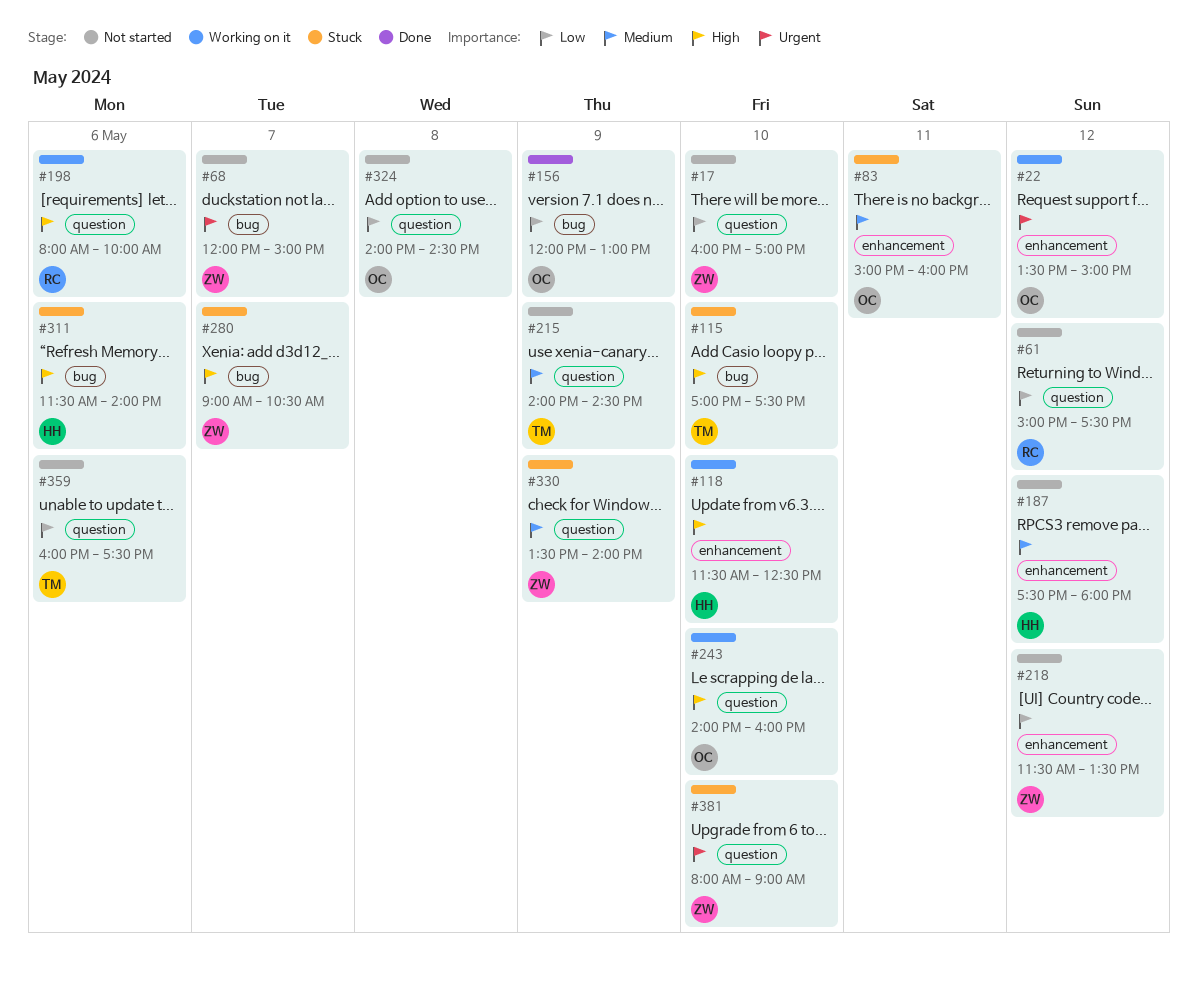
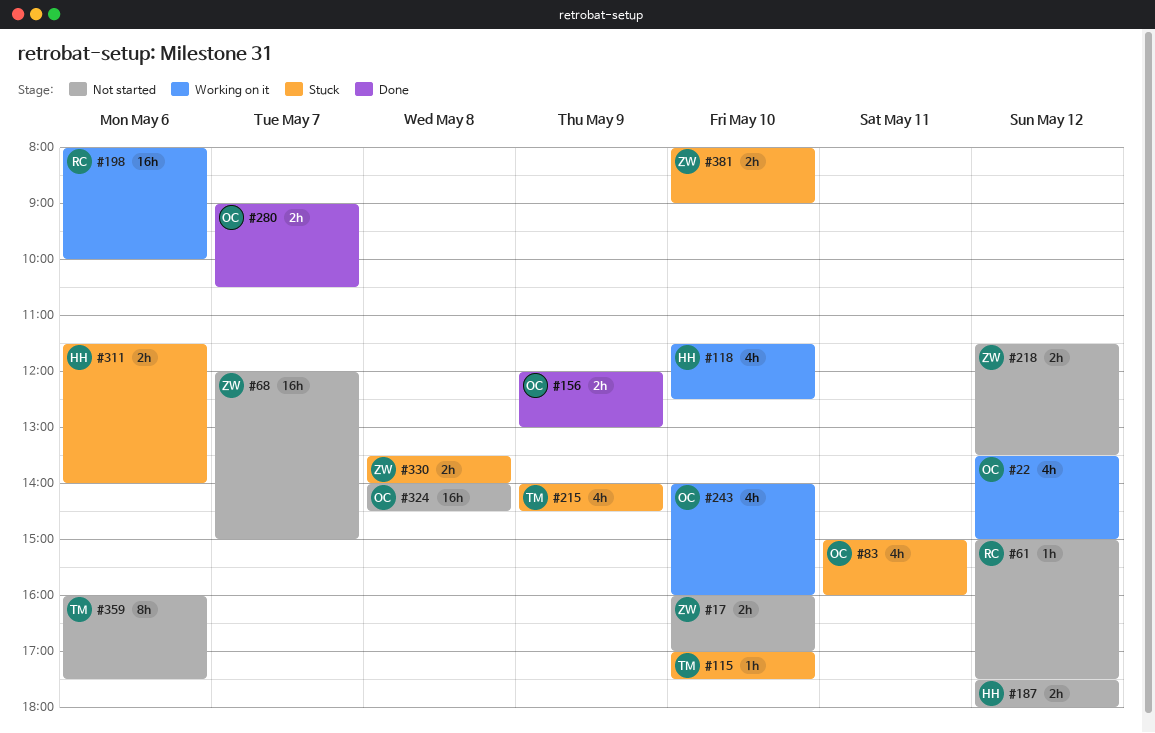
#215, status: Not started -> Stuck
#280, status: Stuck -> Done
#280, owner: ZW -> OC
#330, day: May 9 -> May 8

